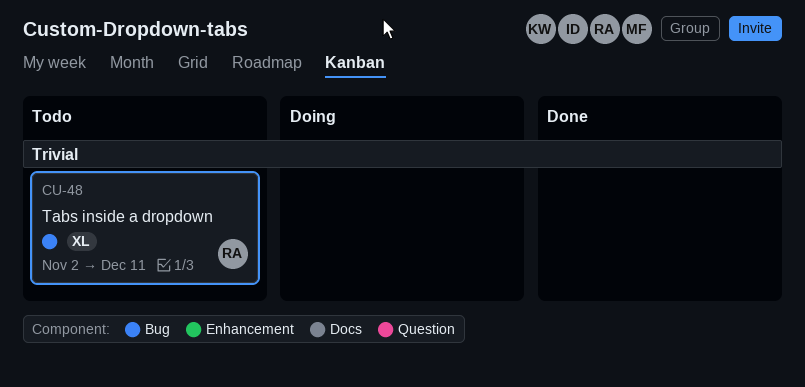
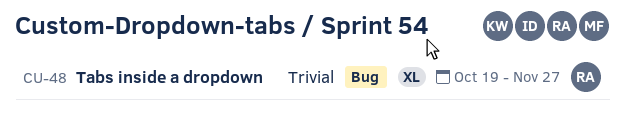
CU-48, start: Nov 2 -> Oct 19
CU-48, due: Dec 11 -> Nov 27

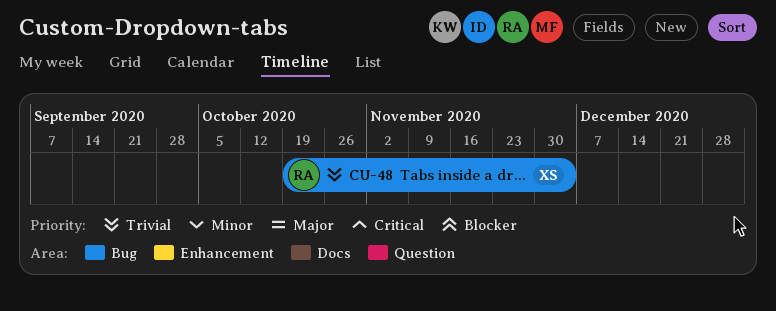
CU-48, estimate: XL -> XS
CU-48, due: Nov 27 -> Dec 4

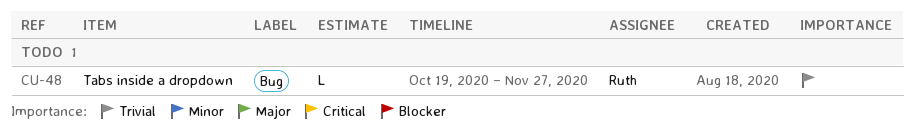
CU-48, estimate: XS -> L
CU-48, due: Dec 4 -> Nov 27

